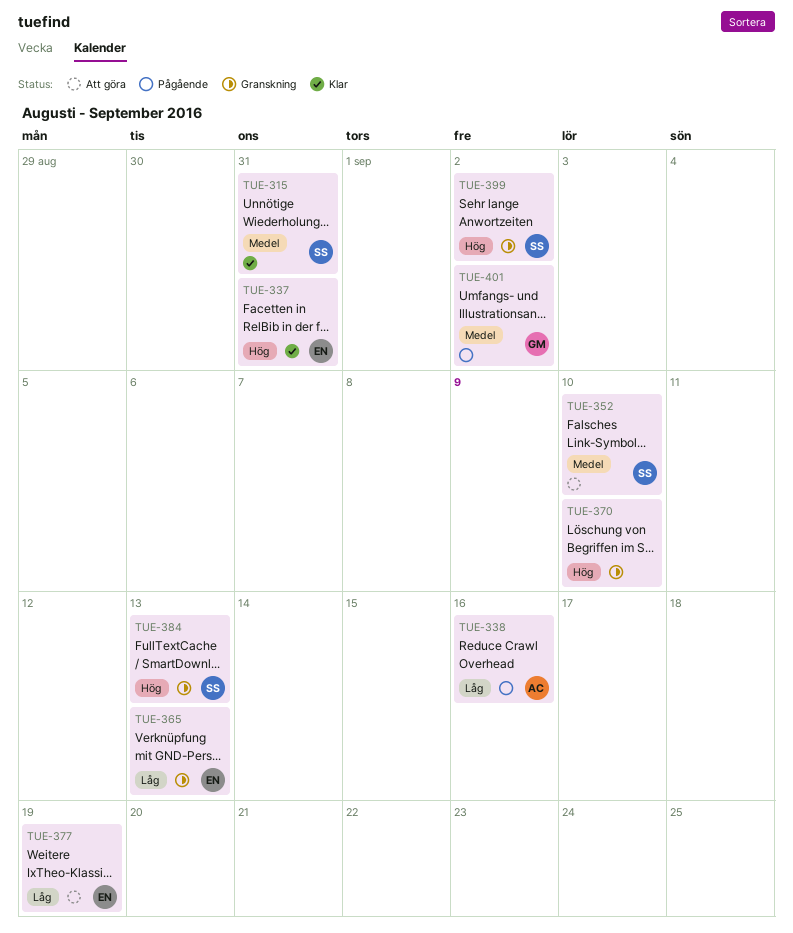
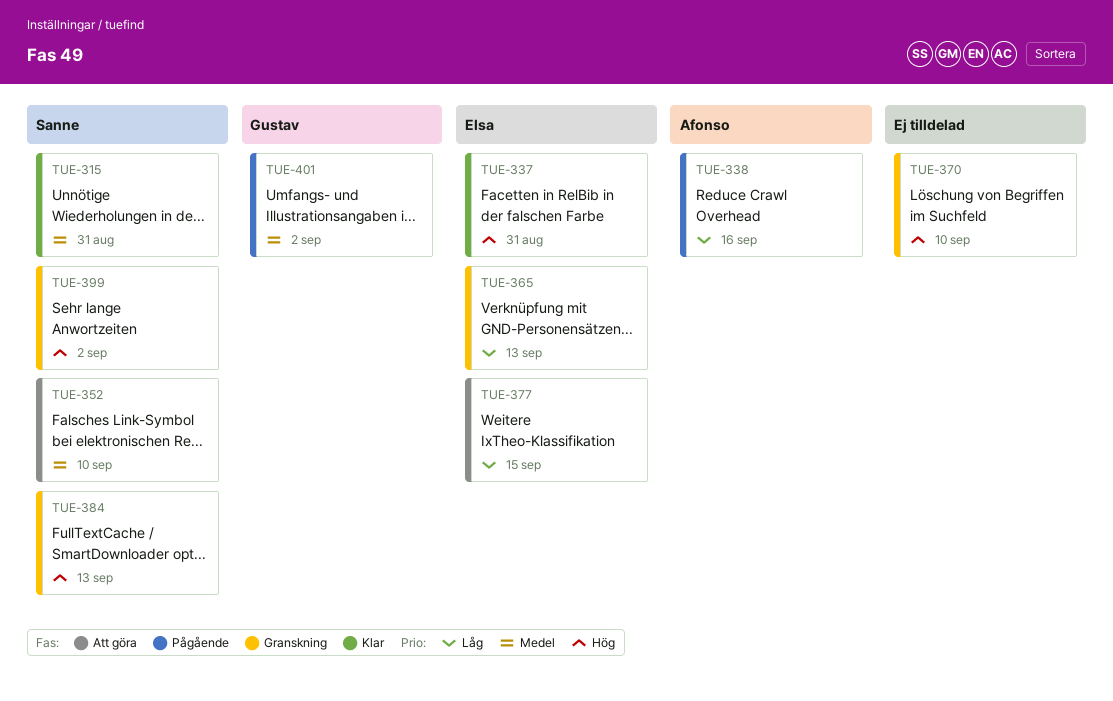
TUE-377, due: Sep 19 -> Sep 15

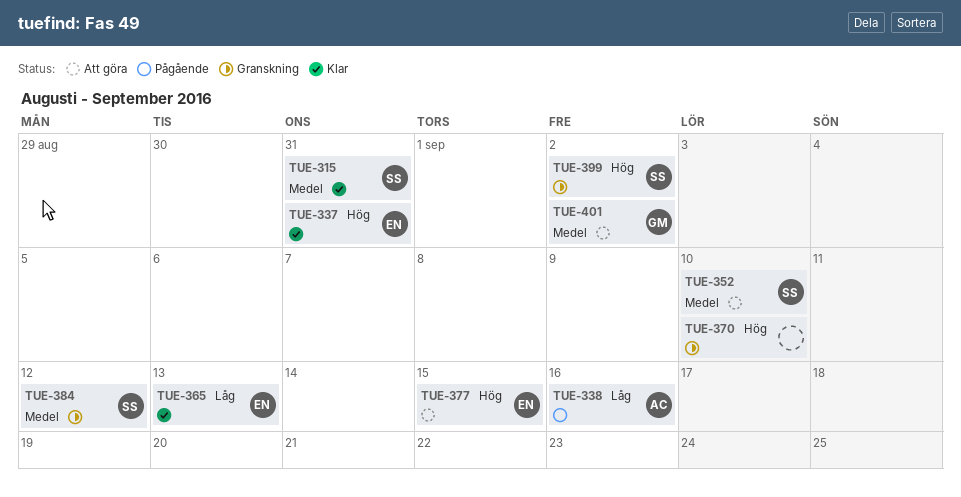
TUE-365, status: Granskning -> Klar
TUE-377, priority: Låg -> Hög
TUE-384, priority: Hög -> Medel
TUE-384, due: Sep 13 -> Sep 12
TUE-401, status: Pågående -> Att göra

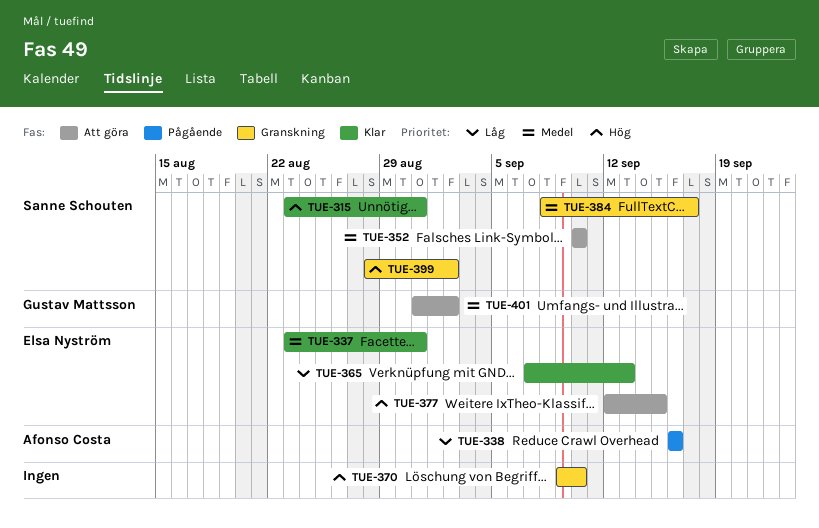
TUE-315, priority: Medel -> Hög
TUE-337, priority: Hög -> Medel
TUE-384, due: Sep 12 -> Sep 17

